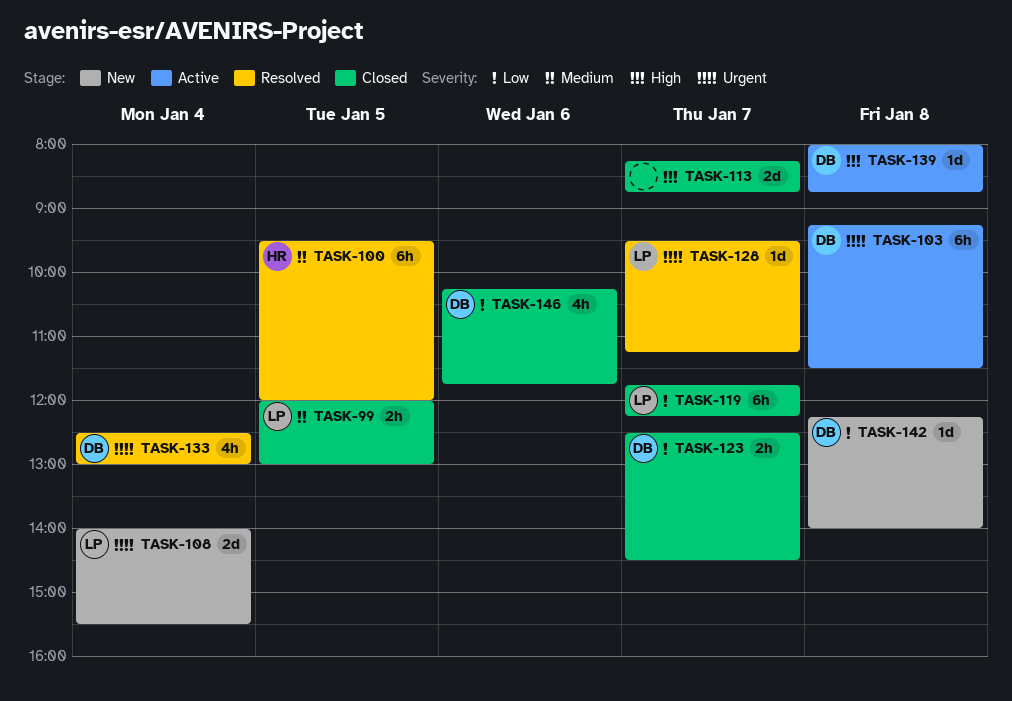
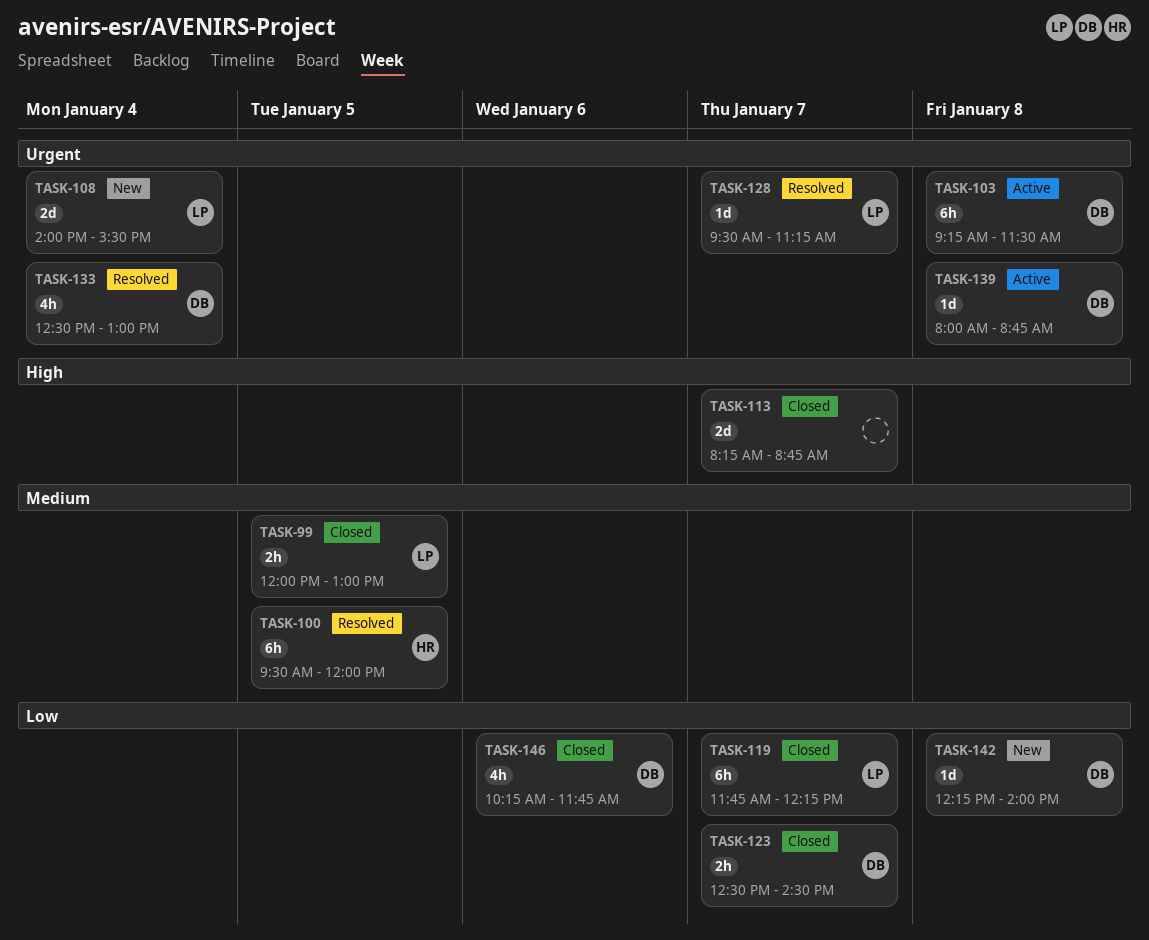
TASK-139, priority: High -> Urgent

